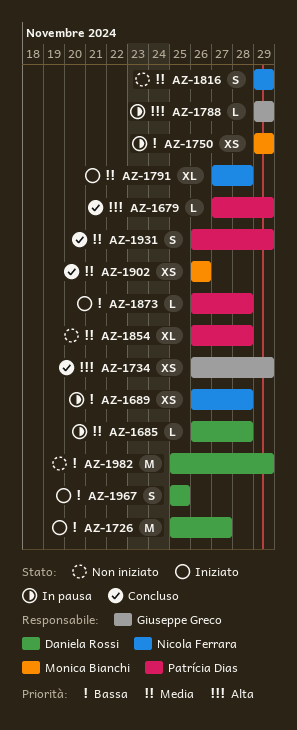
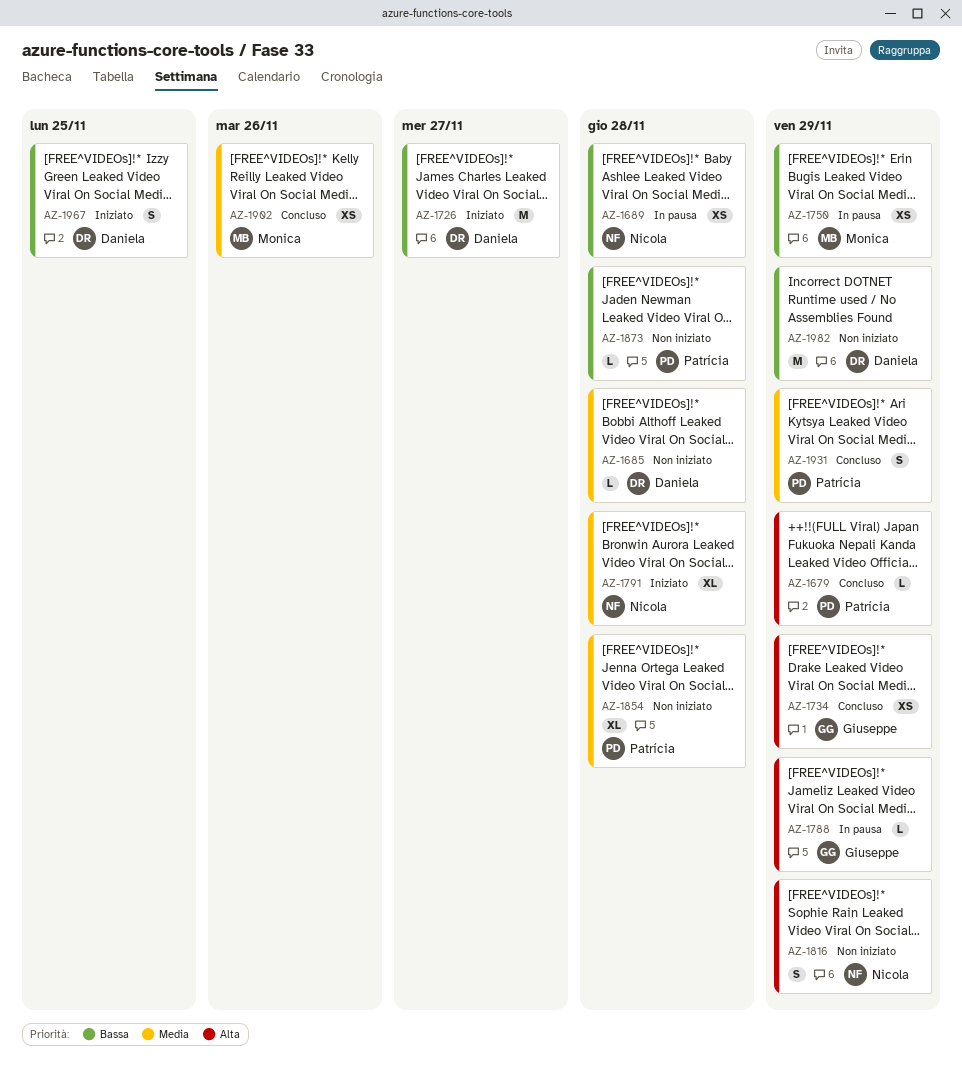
AZ-1685, status: In pausa -> Non iniziato
AZ-1816, priority: Media -> Alta
AZ-1873, status: Iniziato -> Non iniziato

